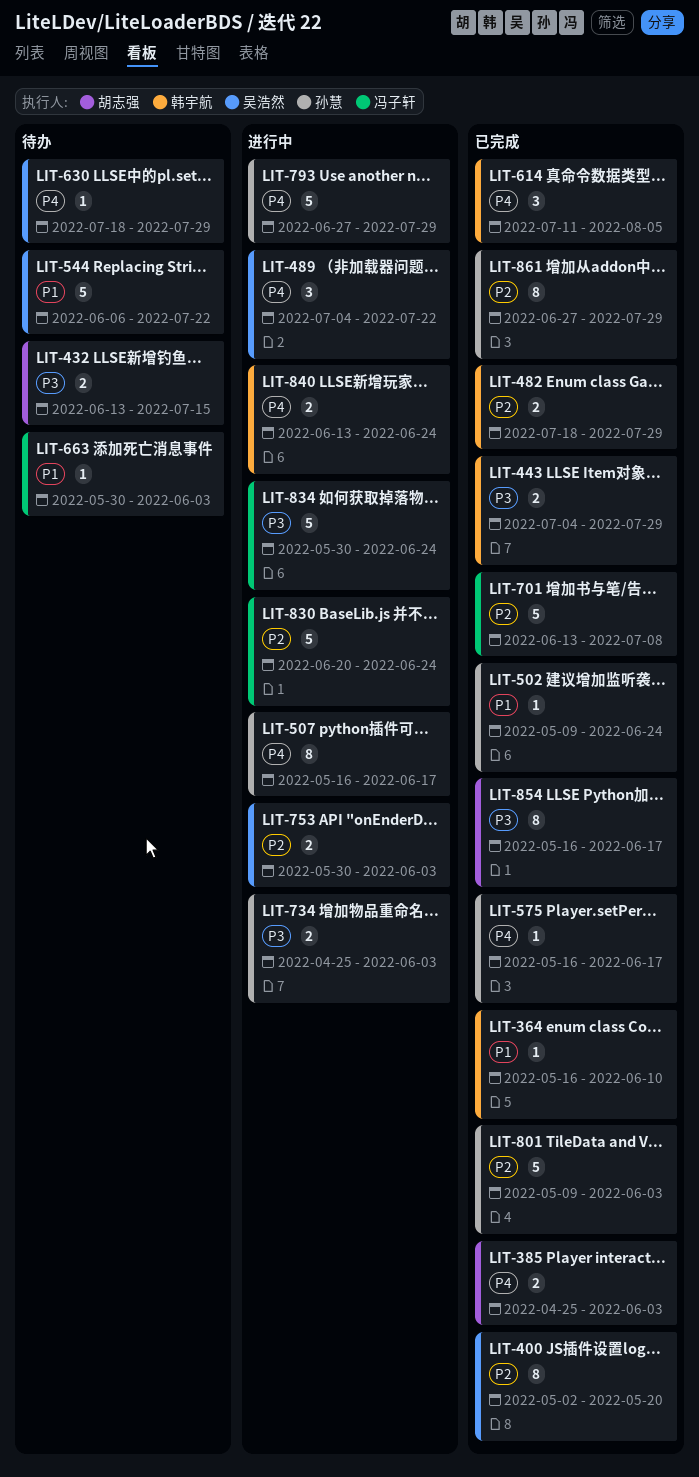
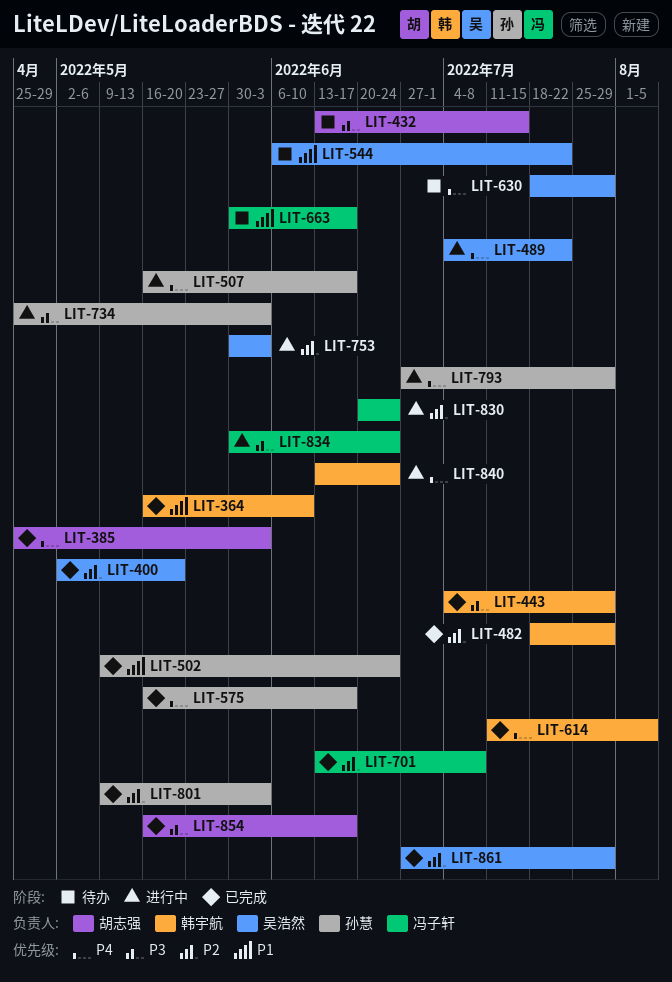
LIT-663, due: Jun 3 -> Jun 17
LIT-861, owner: 孙慧 -> 吴浩然

